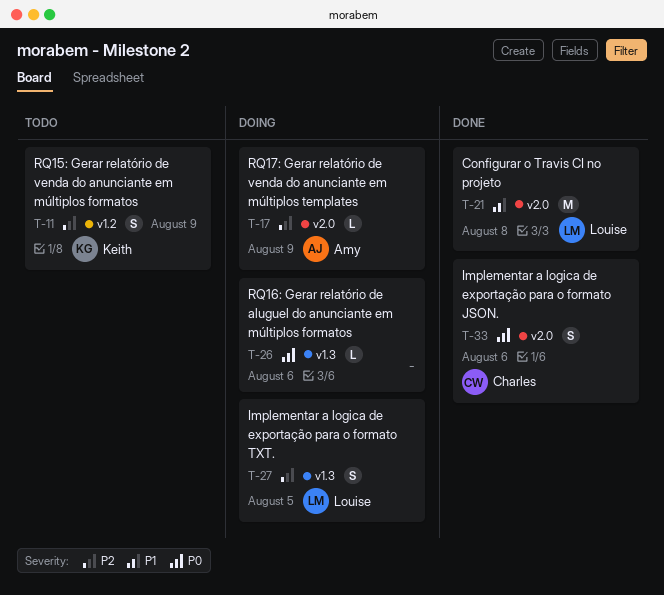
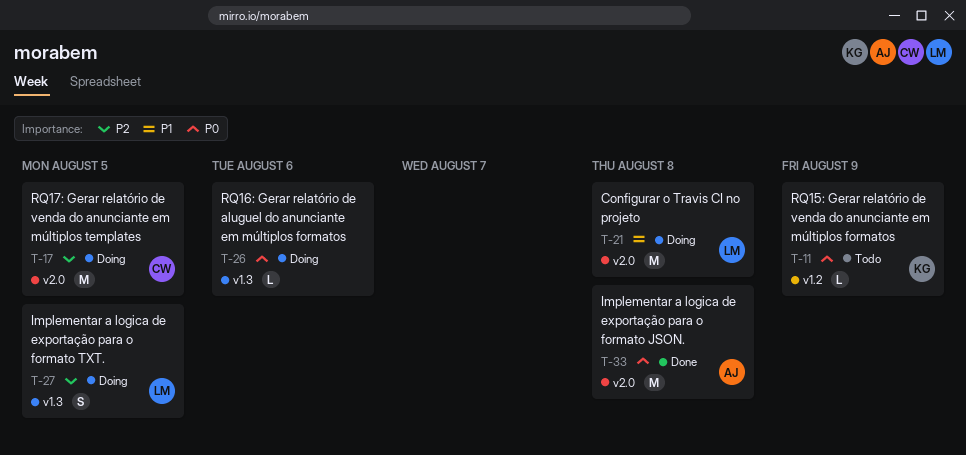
T-11, priority: P2 -> P0
T-11, estimate: S -> L
T-17, owner: Amy -> Charles
T-17, estimate: L -> M
T-17, due: Aug 9 -> Aug 5
T-21, status: Done -> Doing
T-33, owner: Charles -> Amy
T-33, estimate: S -> M
T-33, due: Aug 6 -> Aug 8

